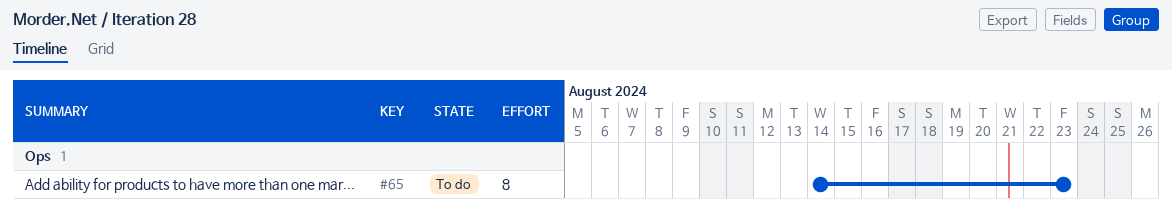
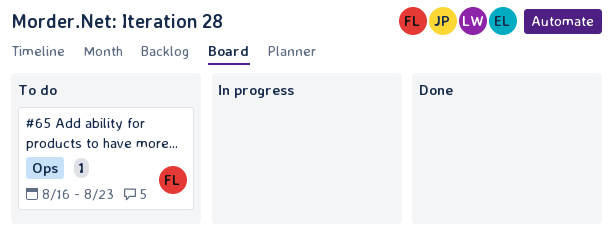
#65, estimate: 8 -> 1
#65, start: Aug 14 -> Aug 16

